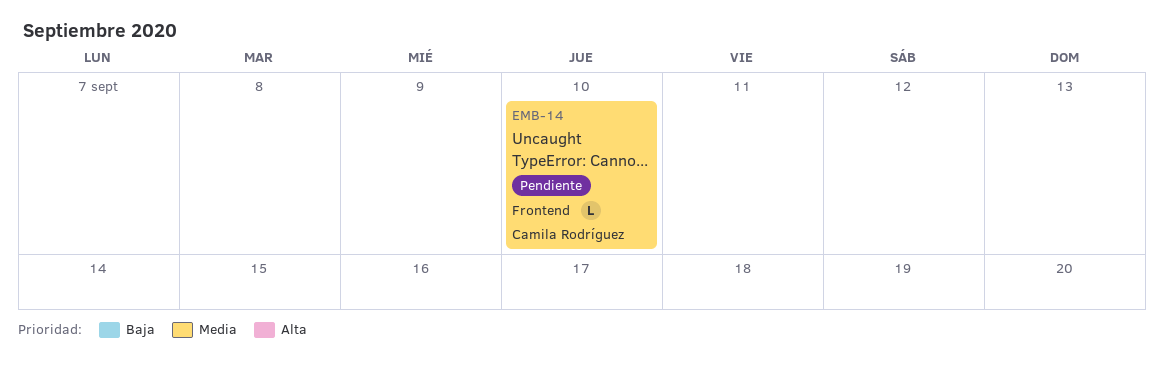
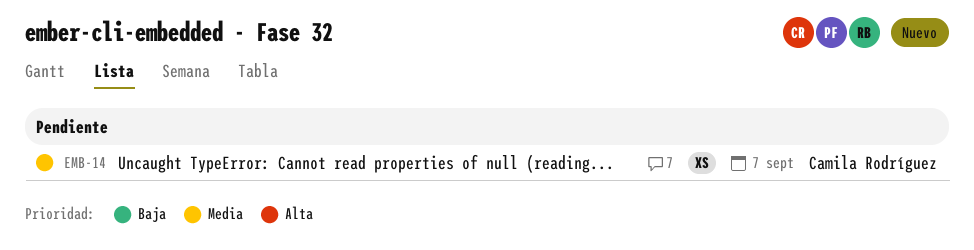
EMB-14, estimate: L -> XS
EMB-14, due: Sep 10 -> Sep 7

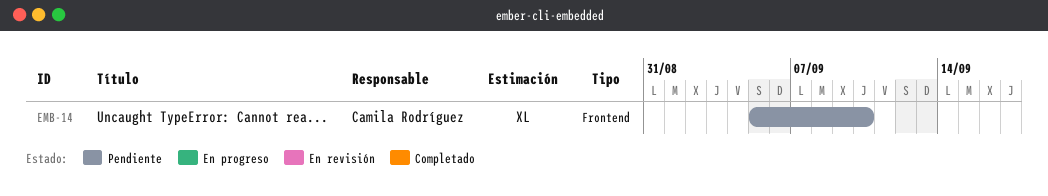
EMB-14, estimate: XS -> XL
EMB-14, due: Sep 7 -> Sep 10

